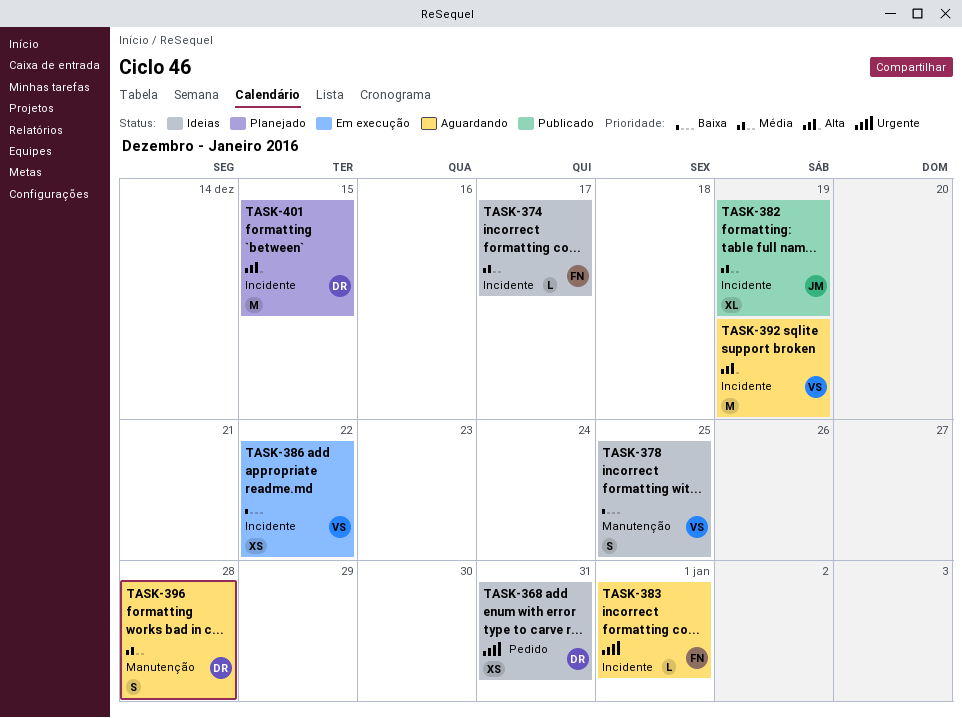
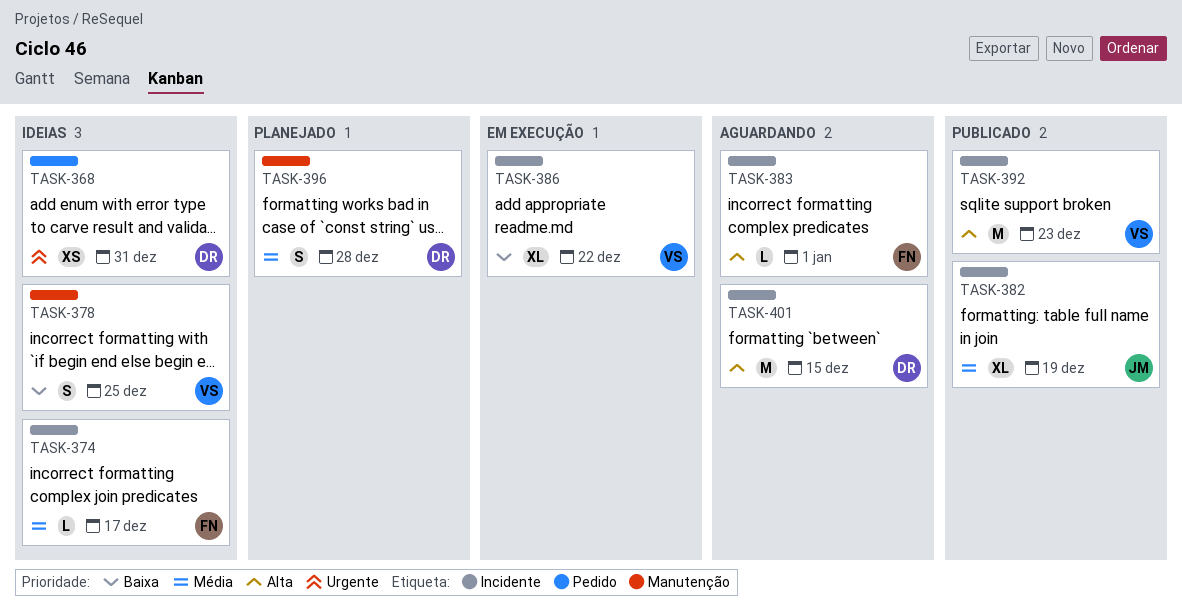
TASK-383, priority: Urgente -> Alta
TASK-386, estimate: XS -> XL
TASK-392, status: Aguardando -> Publicado
TASK-392, due: Dec 19 -> Dec 23
TASK-396, status: Aguardando -> Planejado
TASK-401, status: Planejado -> Aguardando

